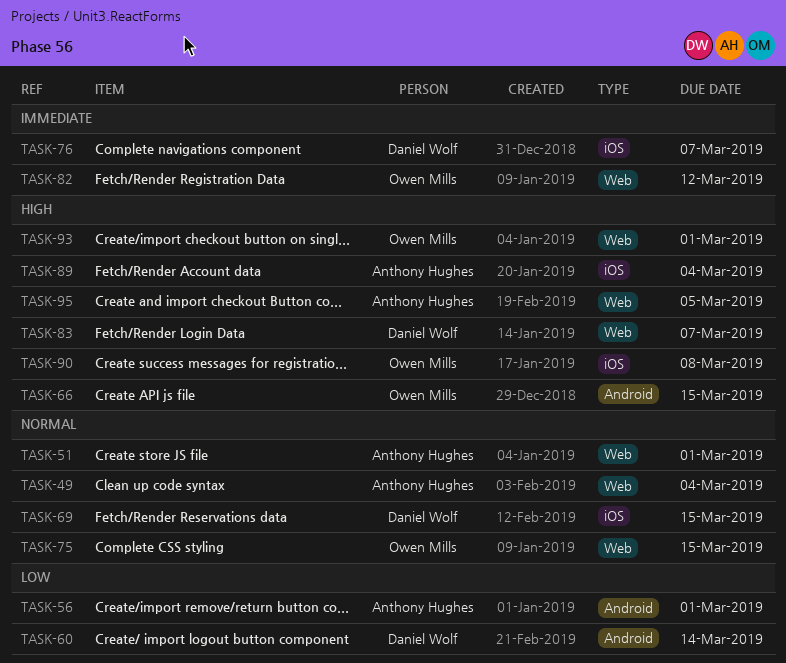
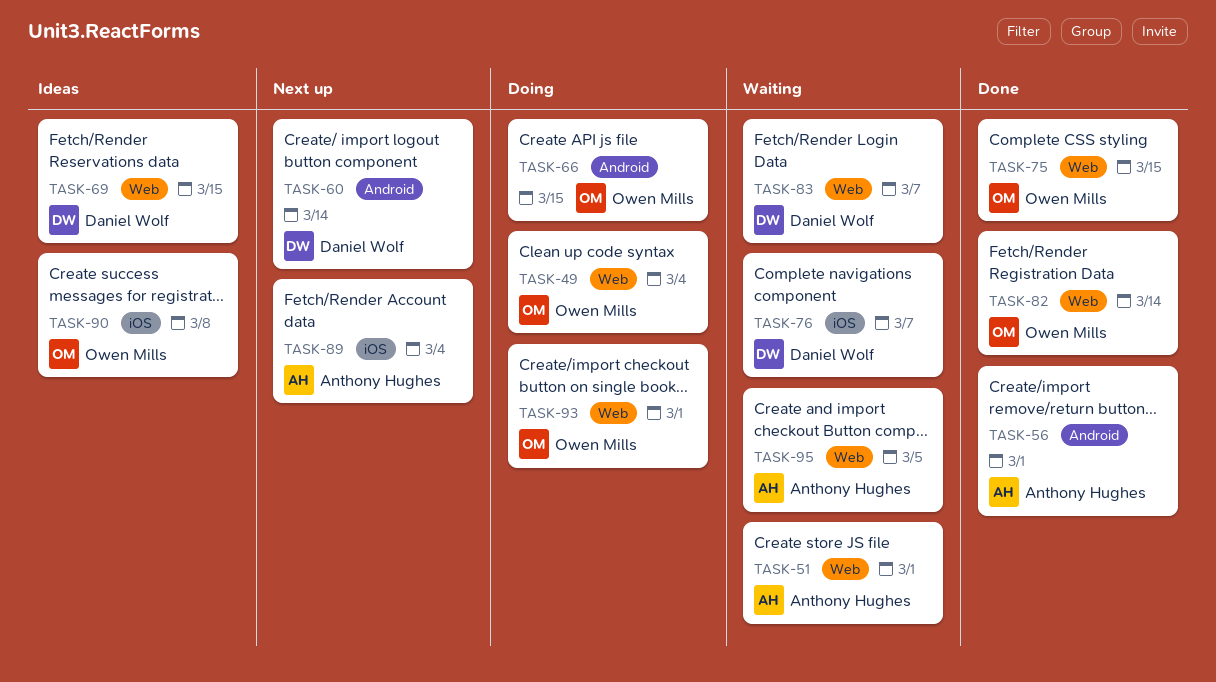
TASK-49, owner: Anthony Hughes -> Owen Mills
TASK-69, label: iOS -> Web
TASK-82, due: Mar 12 -> Mar 14

